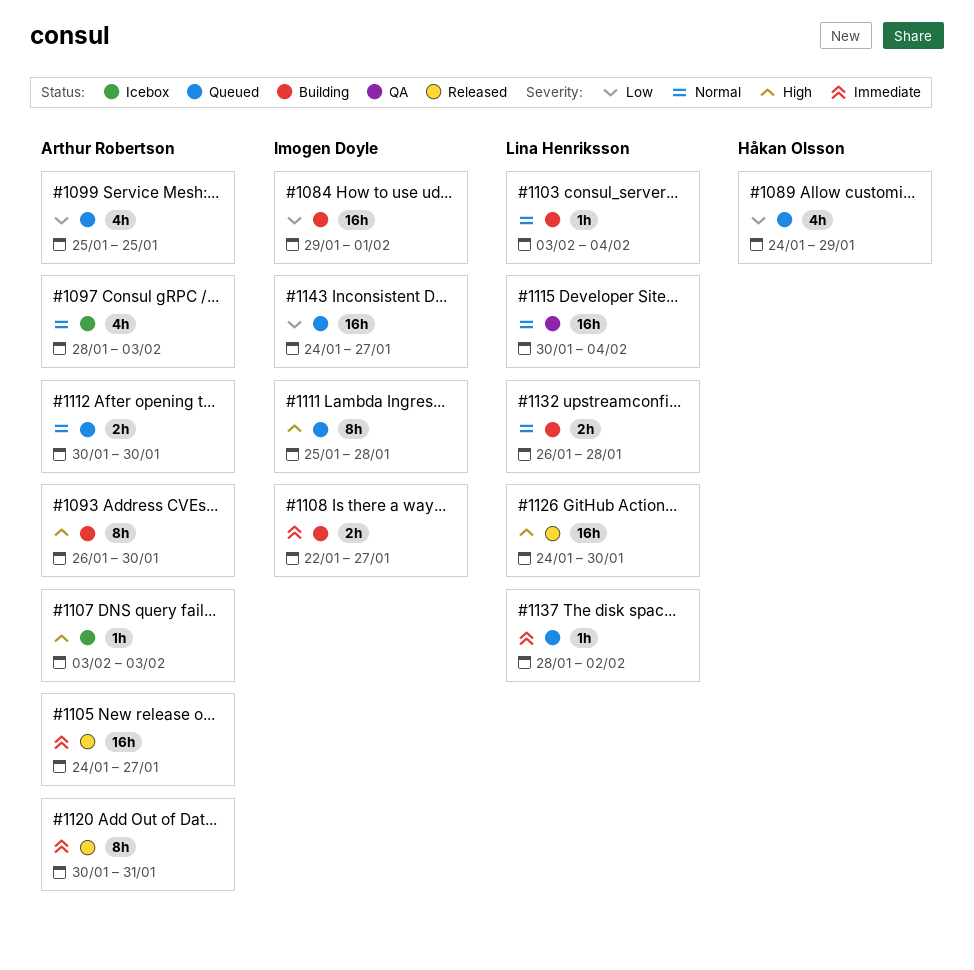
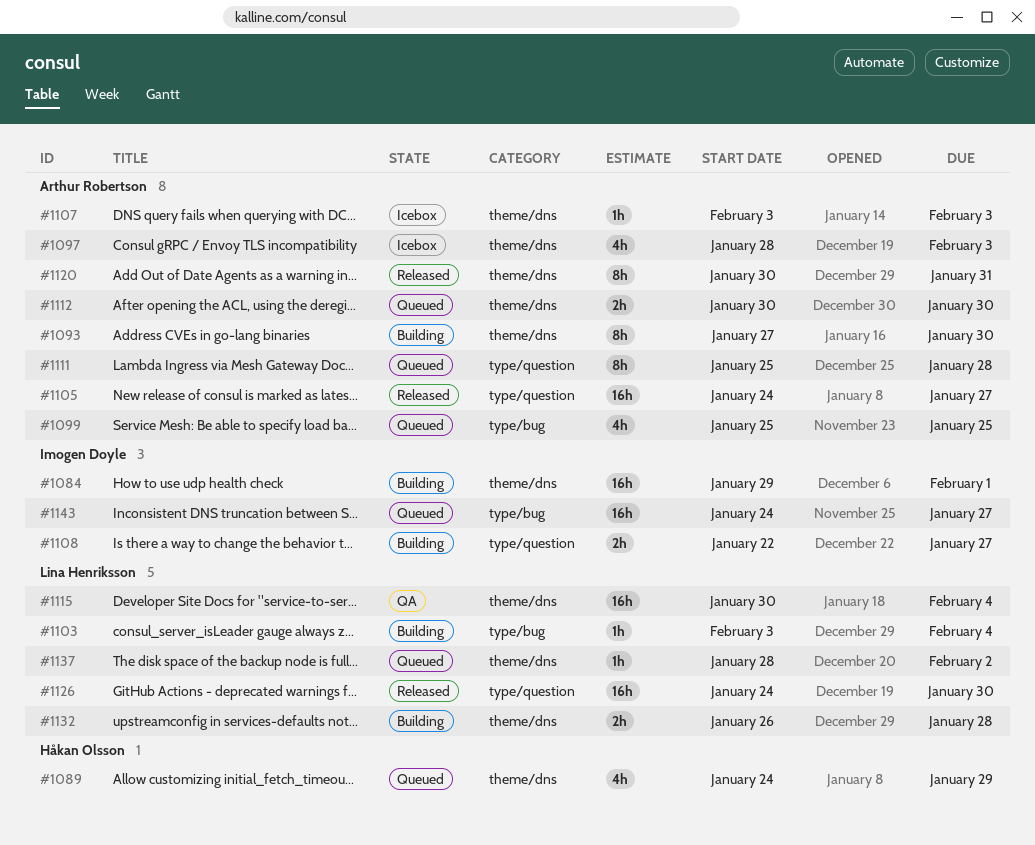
#1093, start: Jan 26 -> Jan 27
#1111, owner: Imogen Doyle -> Arthur Robertson

